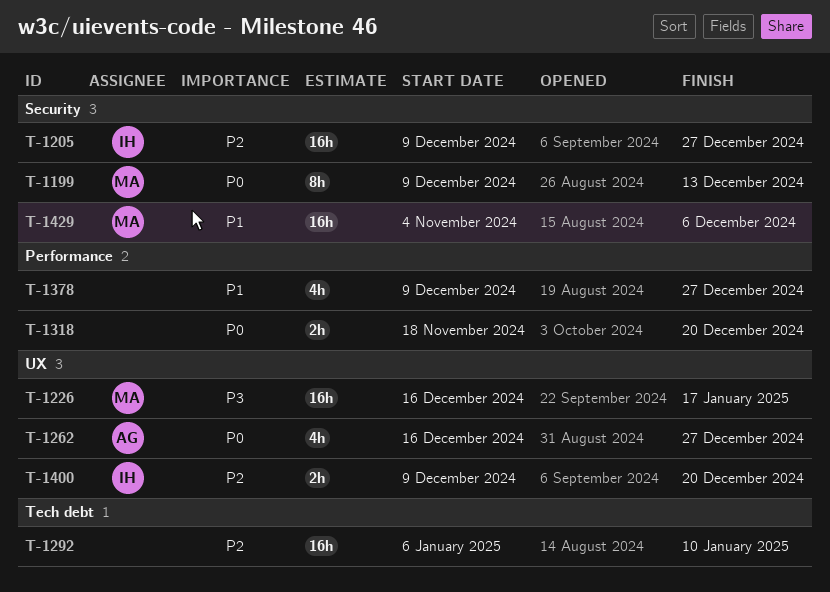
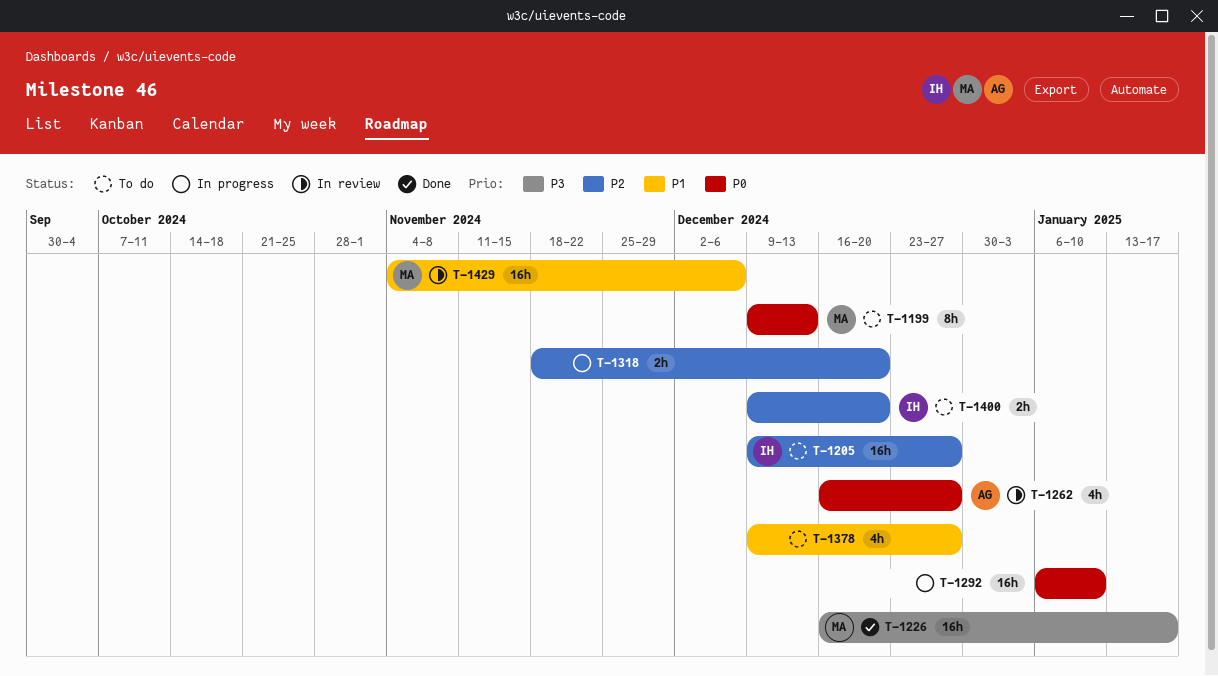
T-1292, priority: P2 -> P0
T-1318, priority: P0 -> P2

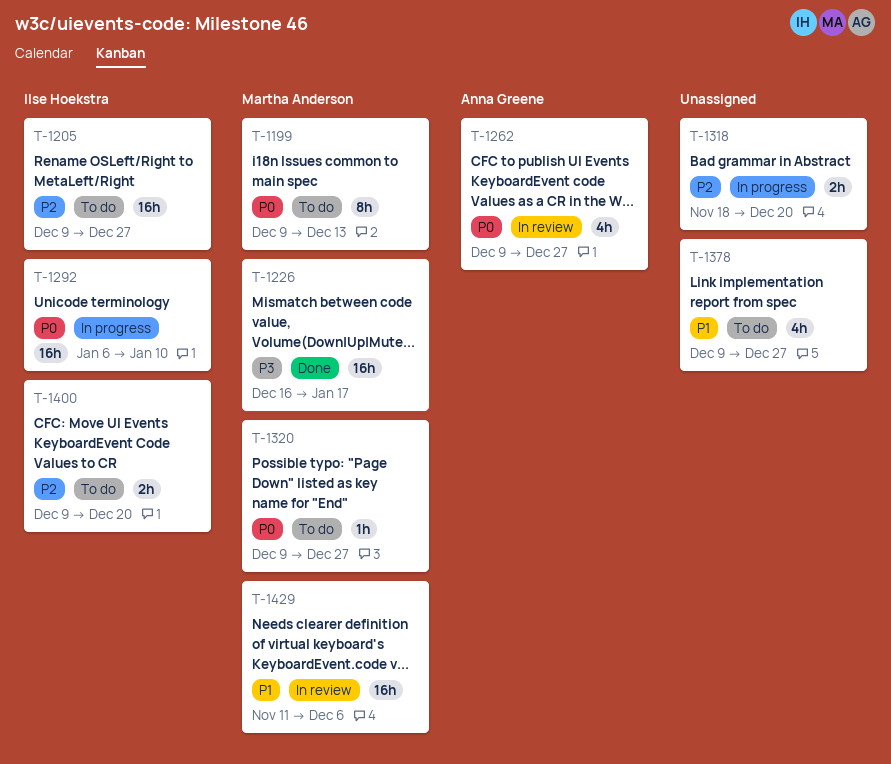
T-1262, start: Dec 16 -> Dec 9
T-1292, owner: none -> Ilse Hoekstra
T-1320: none -> present
T-1429, start: Nov 4 -> Nov 11

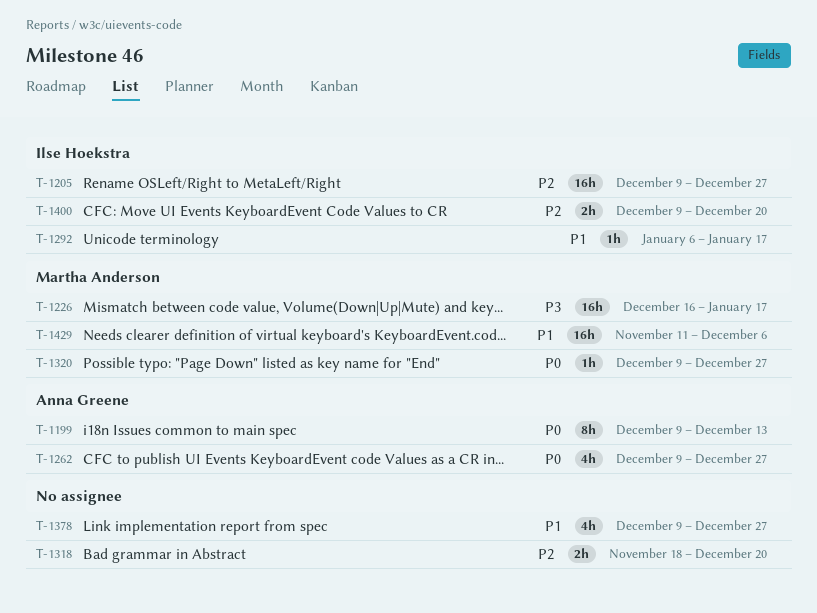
T-1199, owner: Martha Anderson -> Anna Greene
T-1292, priority: P0 -> P1
T-1292, estimate: 16h -> 1h
T-1292, due: Jan 10 -> Jan 17

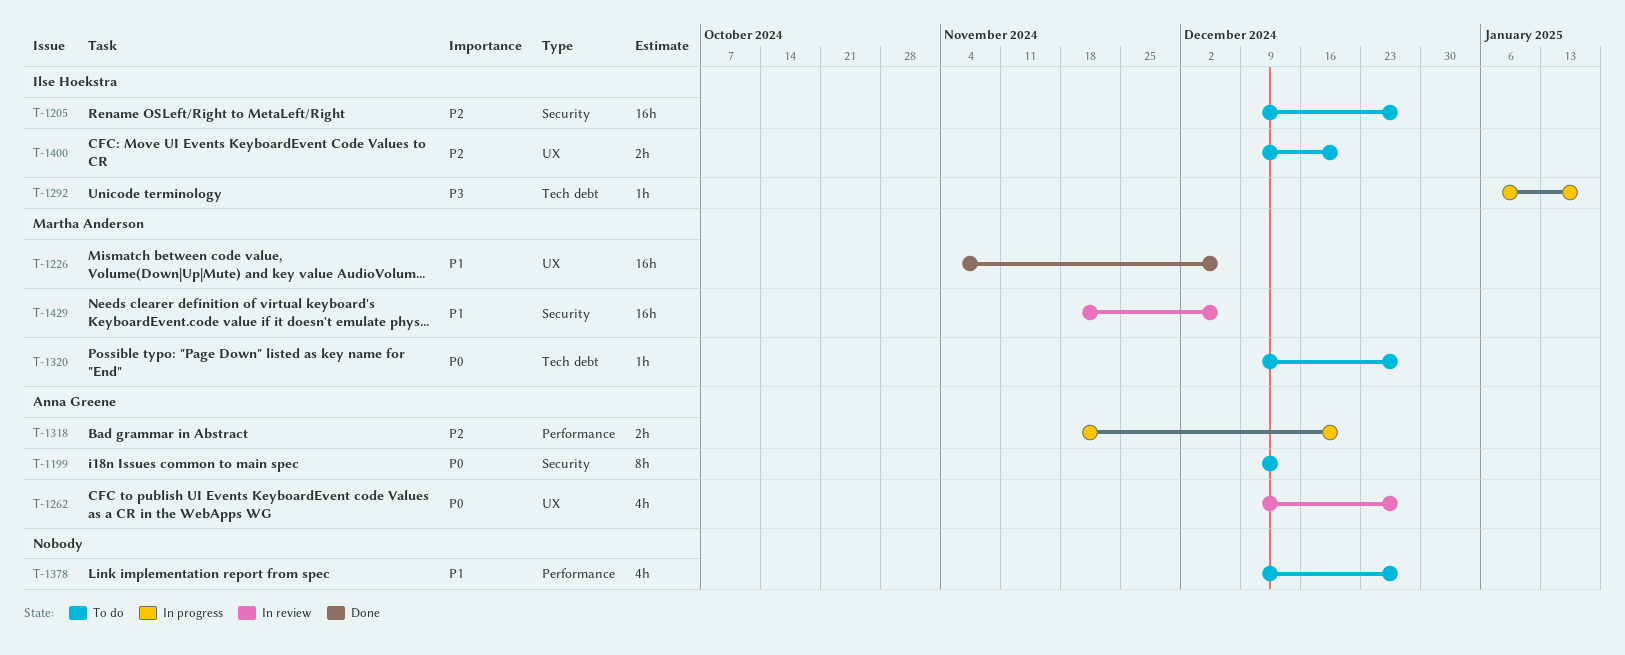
T-1226, priority: P3 -> P1
T-1226, start: Dec 16 -> Nov 4
T-1226, due: Jan 17 -> Dec 6
T-1292, priority: P1 -> P3
T-1318, owner: none -> Anna Greene
T-1429, start: Nov 11 -> Nov 18

